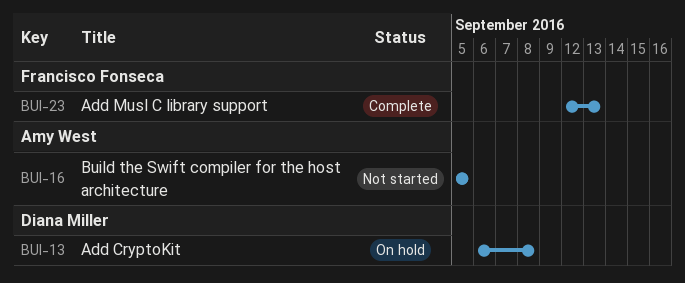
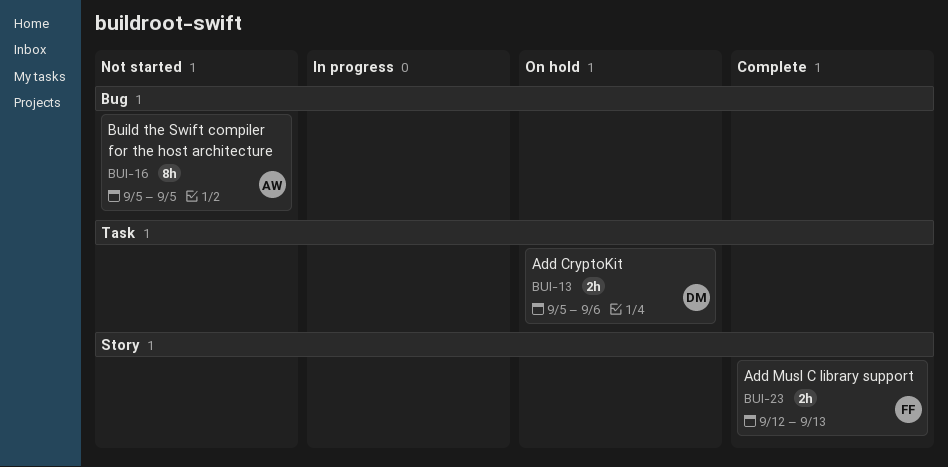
BUI-13, start: Sep 6 -> Sep 5
BUI-13, due: Sep 8 -> Sep 6

